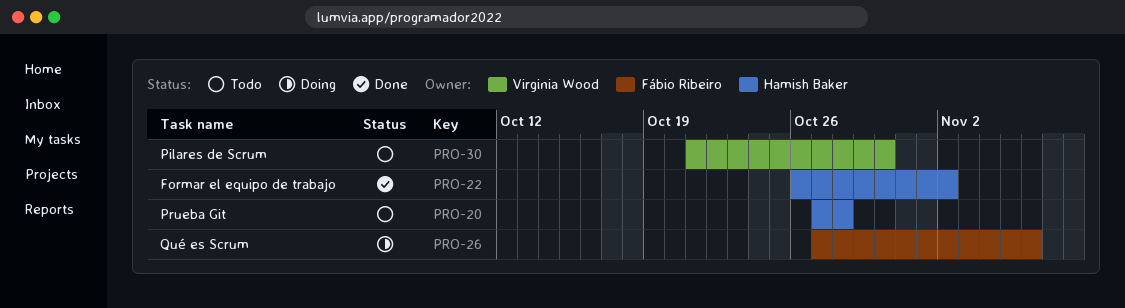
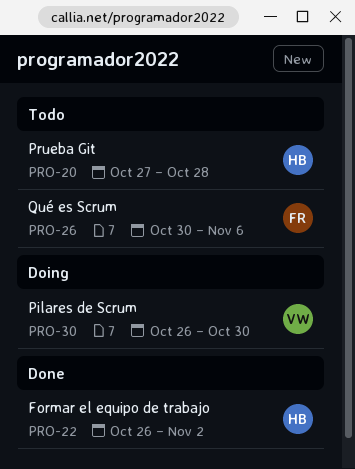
PRO-26, status: Doing -> Todo
PRO-26, start: Oct 27 -> Oct 30
PRO-30, status: Todo -> Doing
PRO-30, start: Oct 21 -> Oct 26

